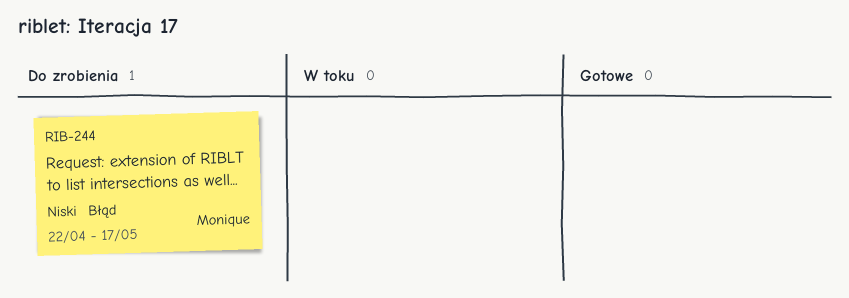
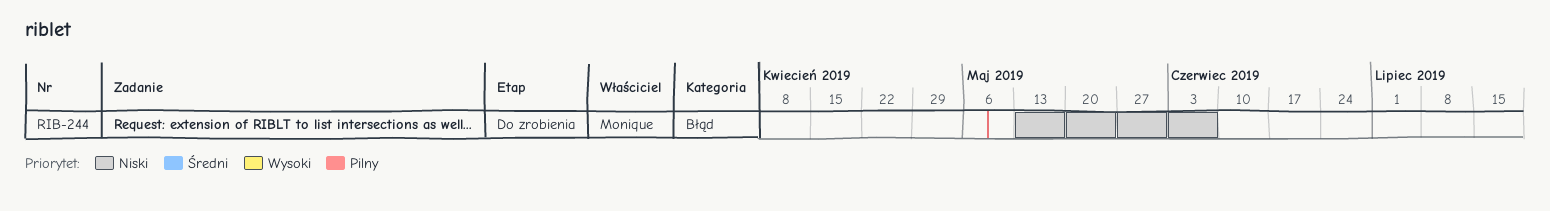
RIB-244, start: Apr 22 -> May 13
RIB-244, due: May 17 -> Jun 7

